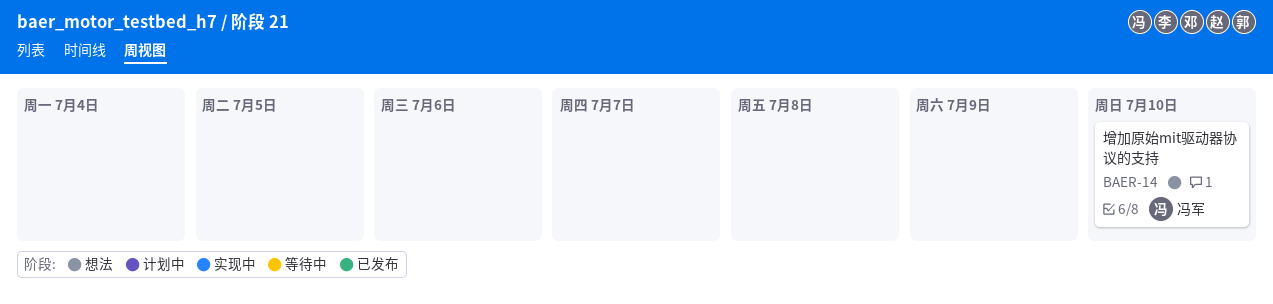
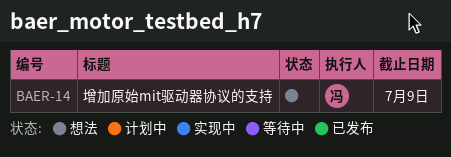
BAER-14, due: Jul 10 -> Jul 9

